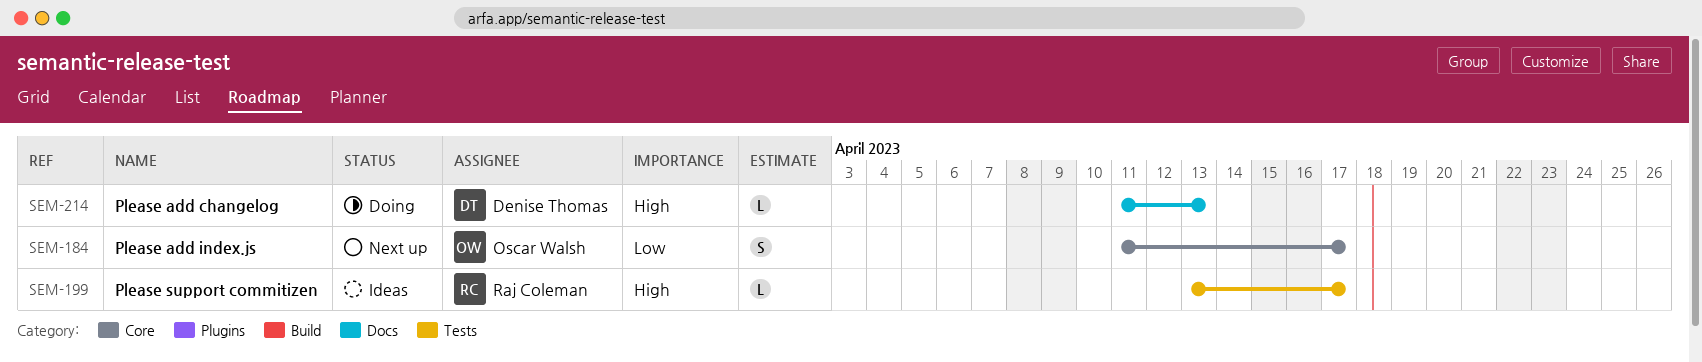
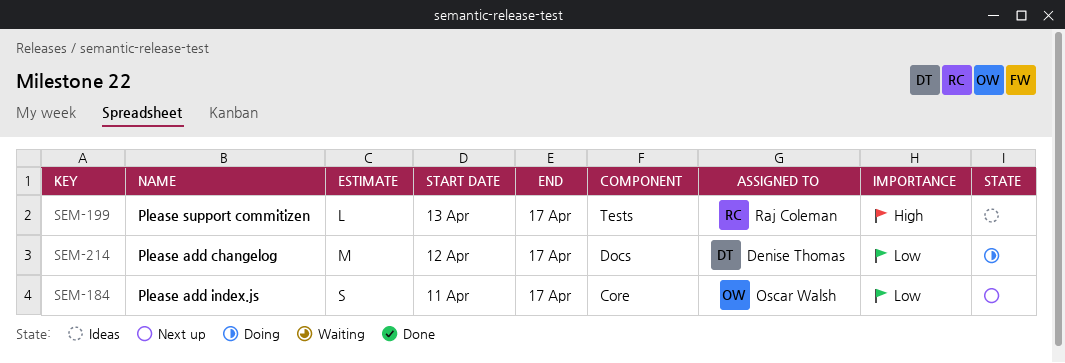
SEM-214, priority: High -> Low
SEM-214, estimate: L -> M
SEM-214, start: Apr 11 -> Apr 12
SEM-214, due: Apr 13 -> Apr 17

